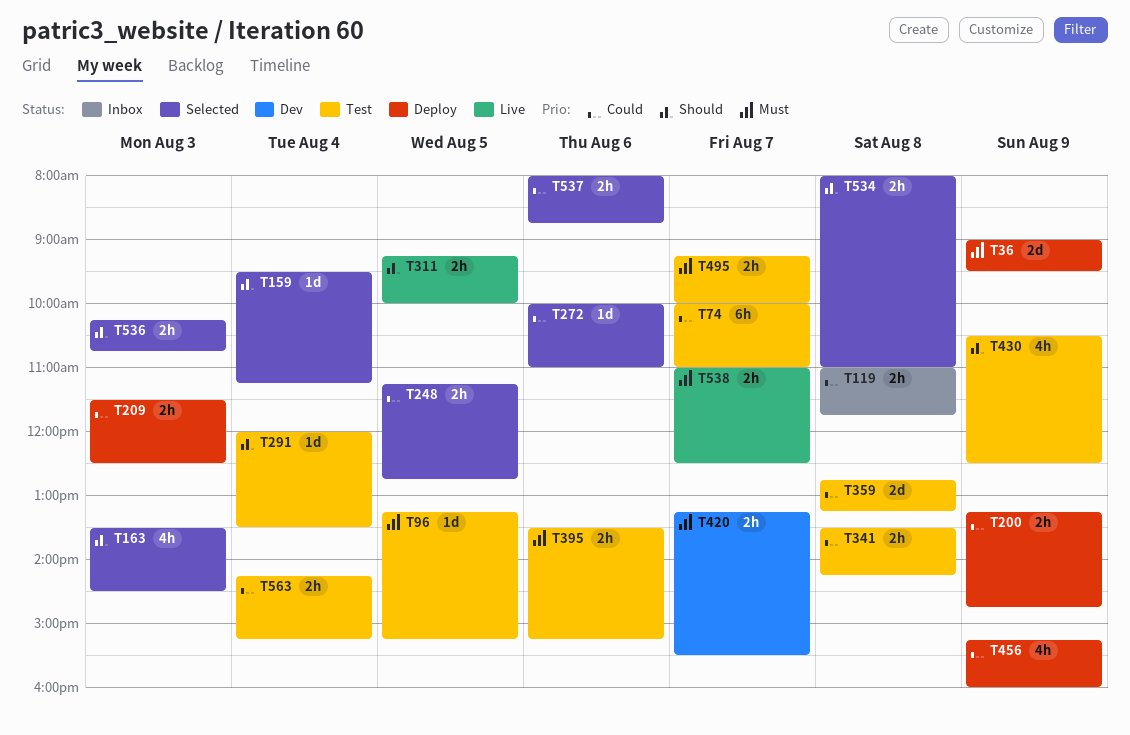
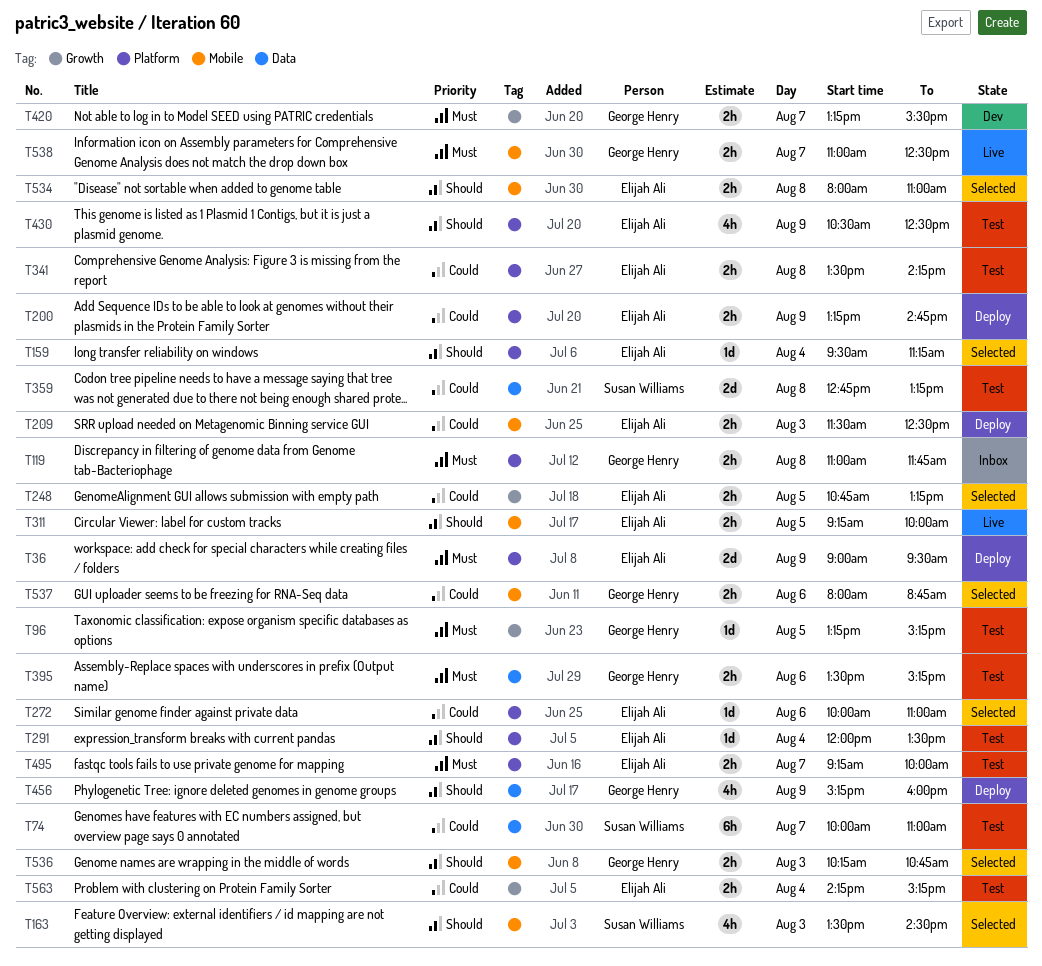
T119, priority: Could -> Must
T248, begins: 11:15 -> 10:45
T248, ends: 12:45 -> 13:15
T456, priority: Could -> Should

